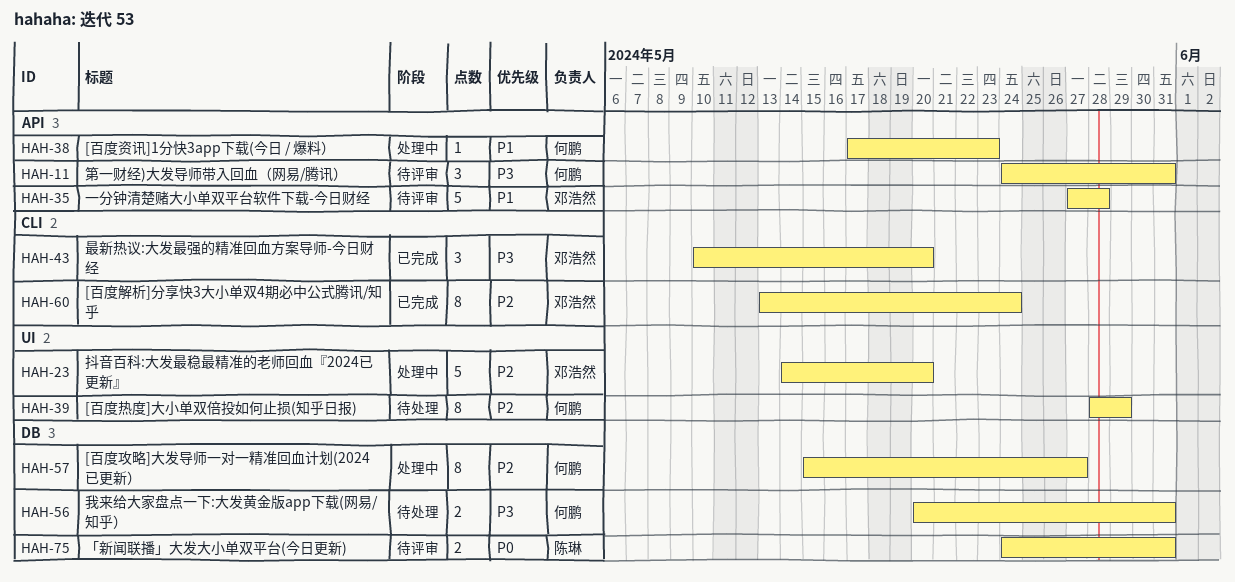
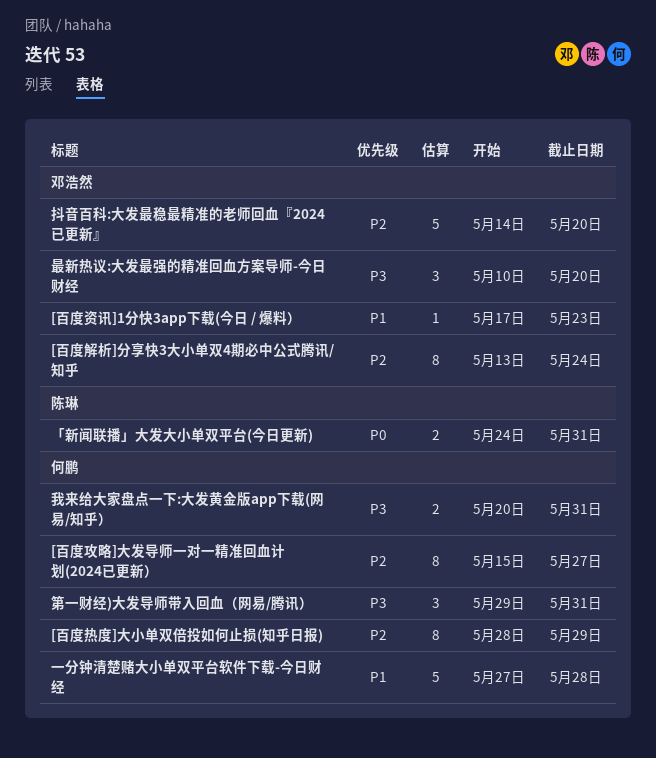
[百度资讯]1分快3app下载(今日 / 爆料）, owner: 何鹏 -> 邓浩然
一分钟清楚赌大小单双平台软件下载-今日财经, owner: 邓浩然 -> 何鹏
第一财经)大发导师带入回血（网易/腾讯）, start: May 24 -> May 29

